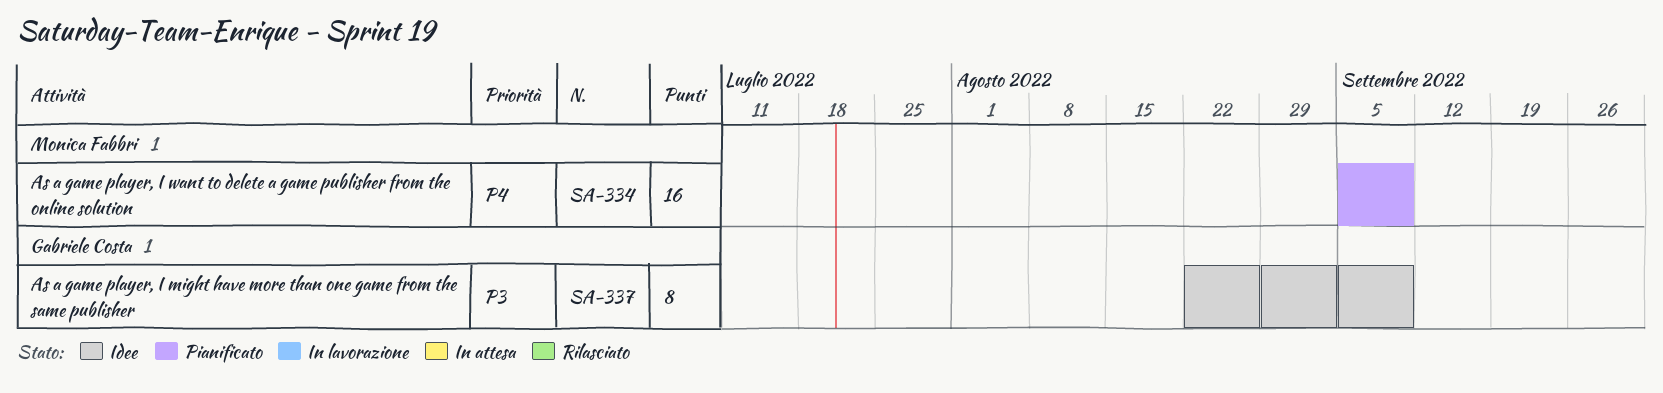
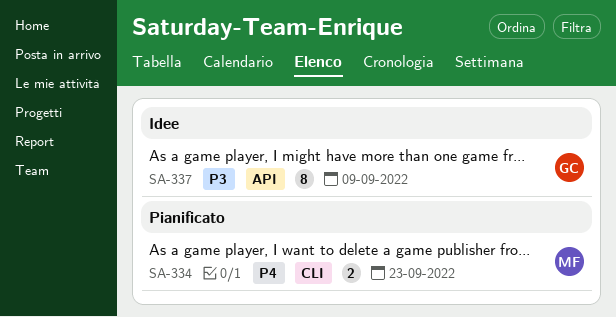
SA-334, estimate: 16 -> 2
SA-334, due: Sep 9 -> Sep 23

